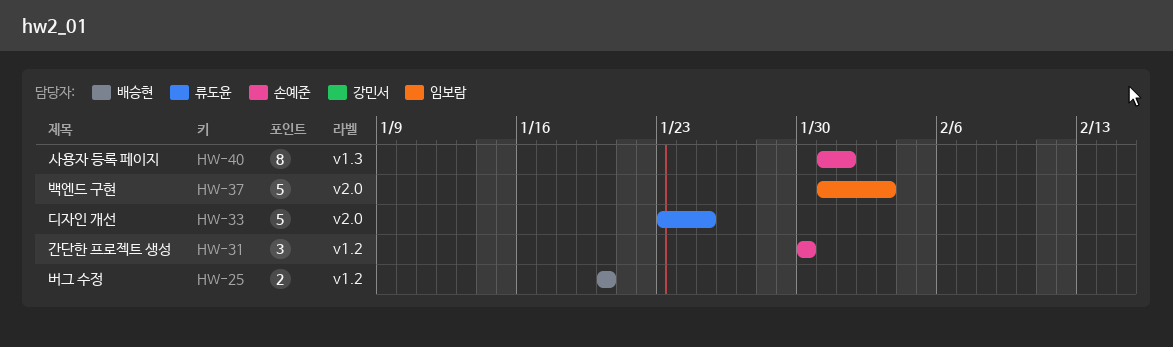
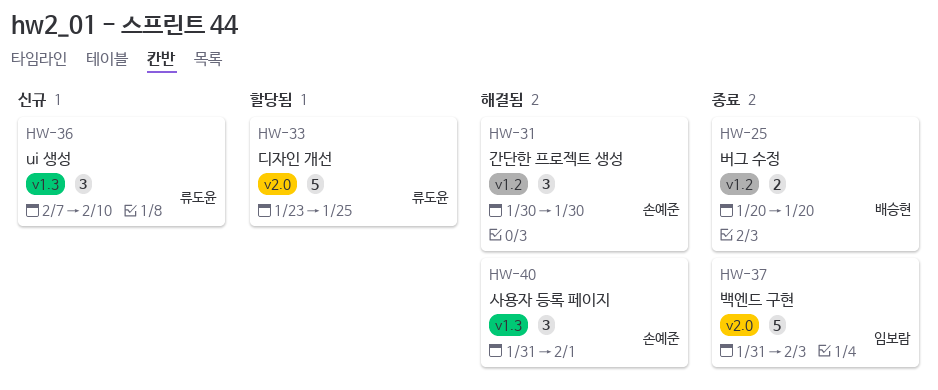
HW-36: none -> present
HW-40, estimate: 8 -> 3

